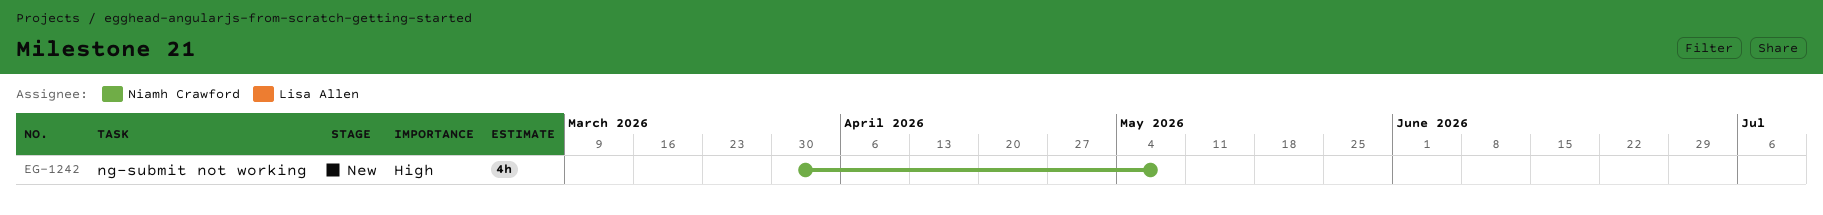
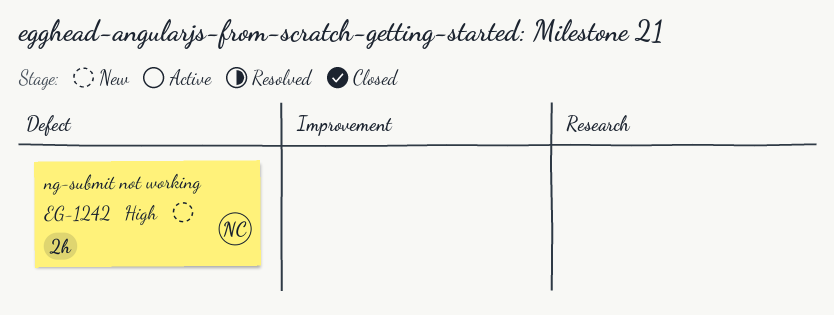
EG-1242, estimate: 4h -> 2h

